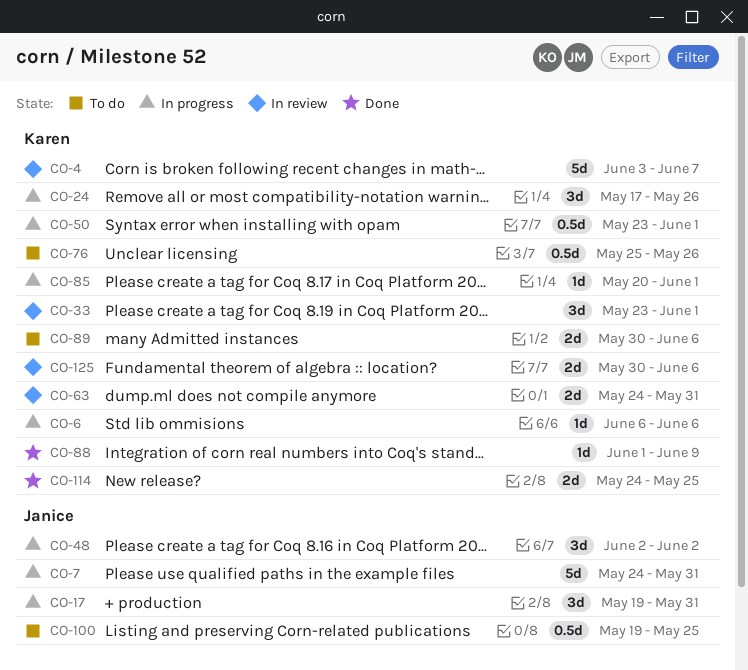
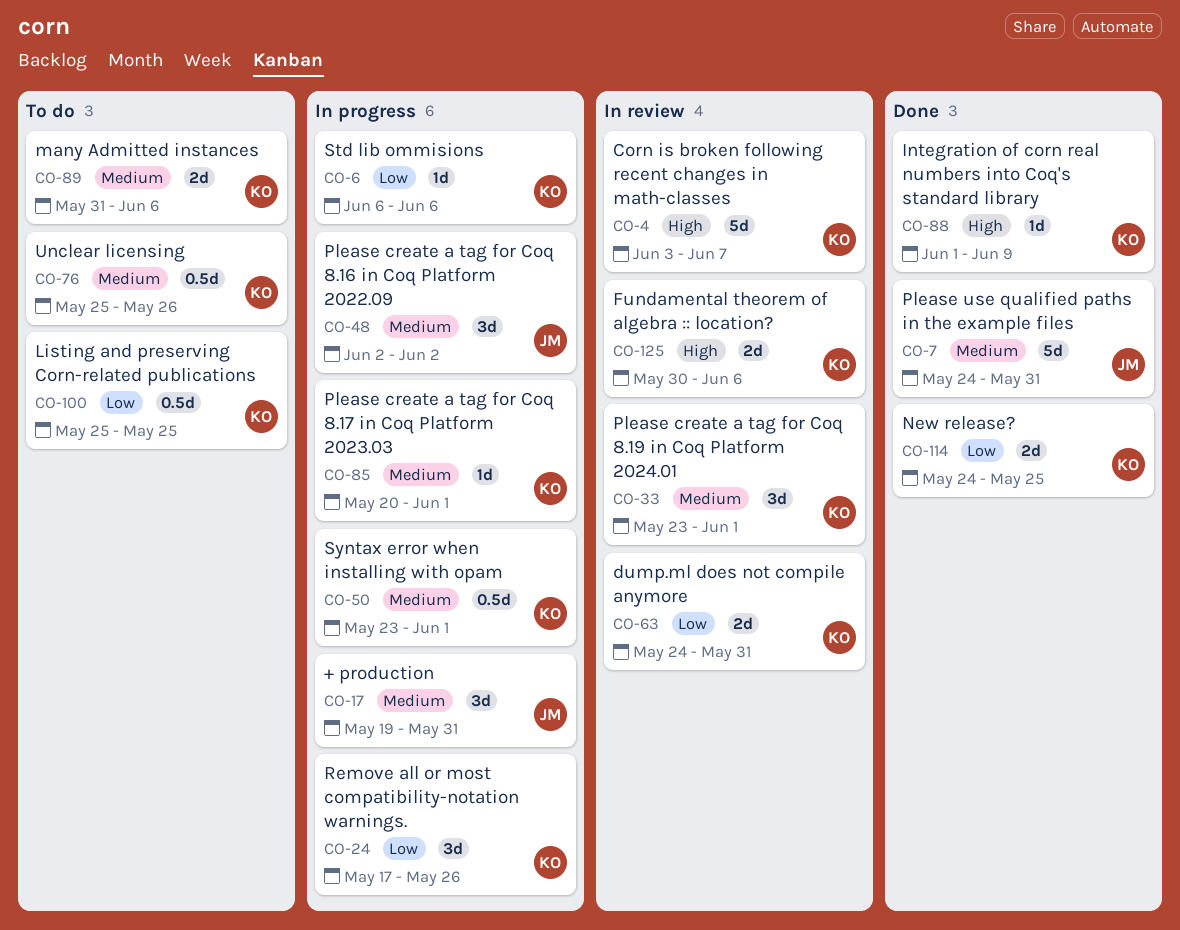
CO-7, status: In progress -> Done
CO-89, start: May 30 -> May 31
CO-100, owner: Janice -> Karen
CO-100, start: May 19 -> May 25

